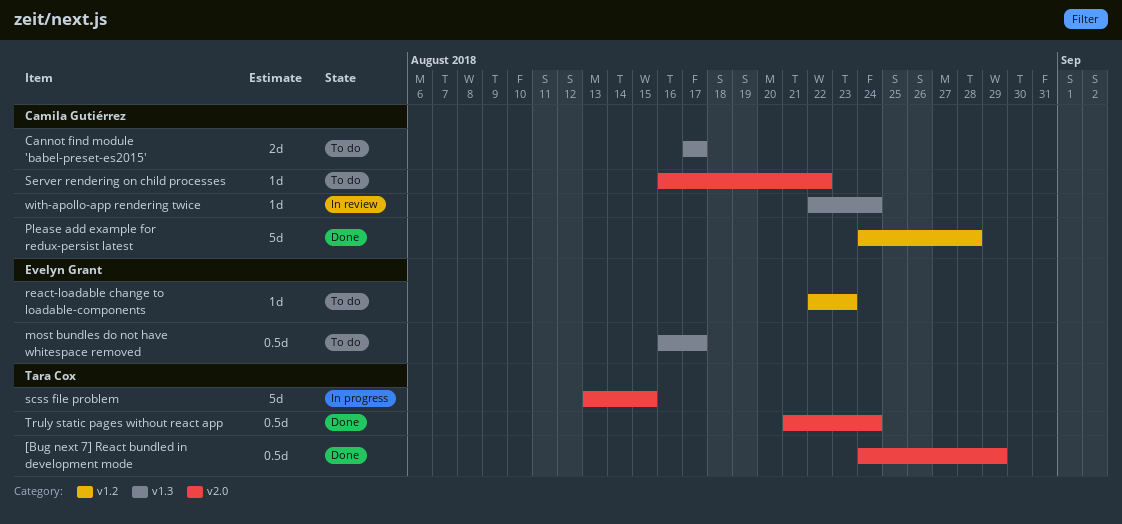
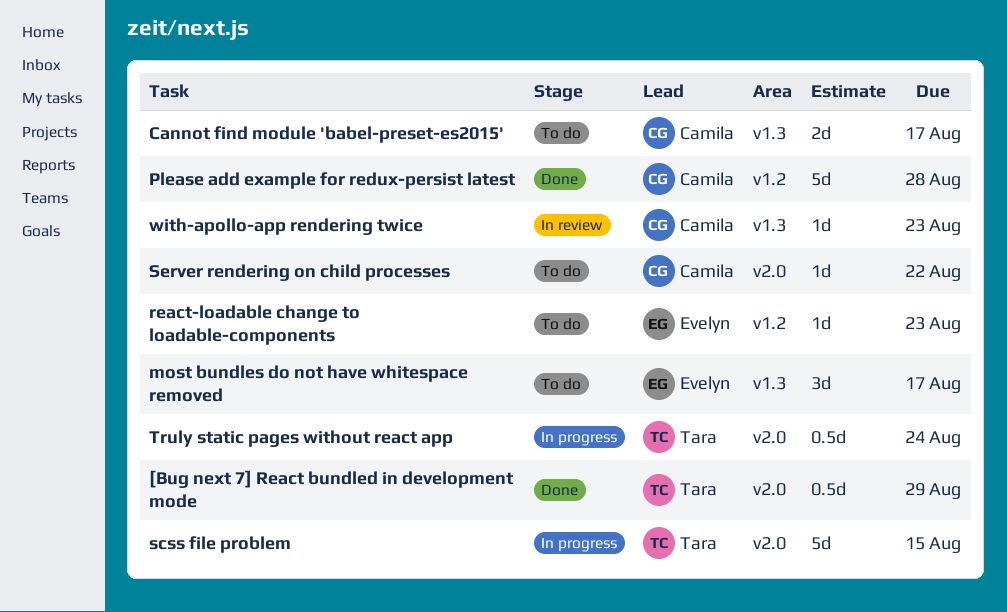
most bundles do not have whitespace removed, estimate: 0.5d -> 3d
Truly static pages without react app, status: Done -> In progress
with-apollo-app rendering twice, due: Aug 24 -> Aug 23

